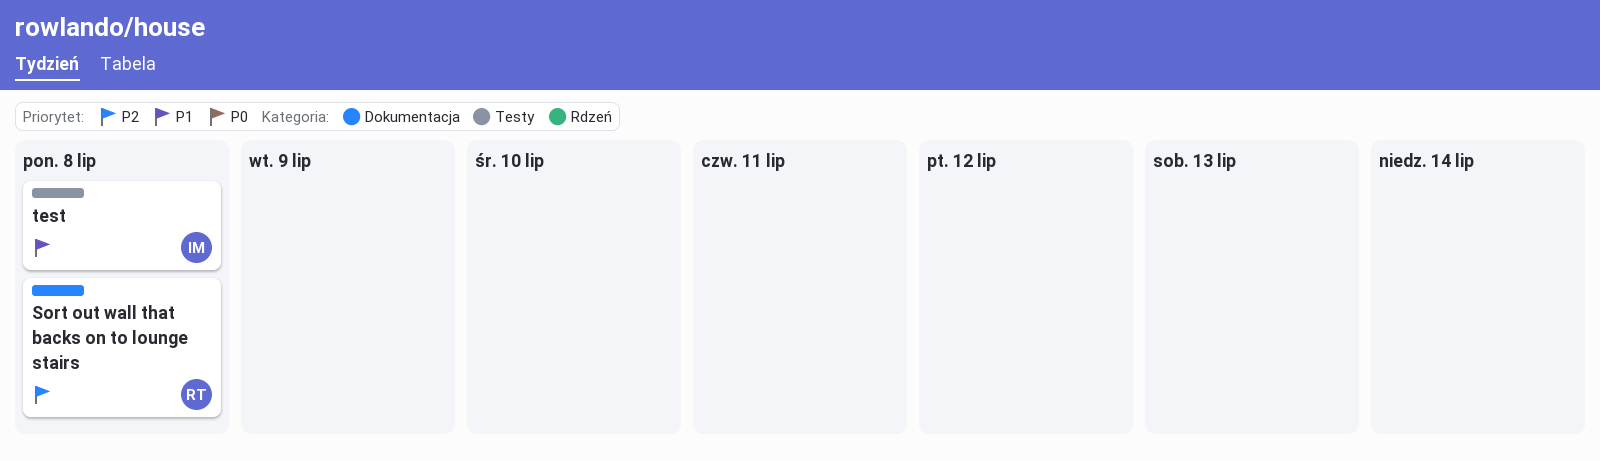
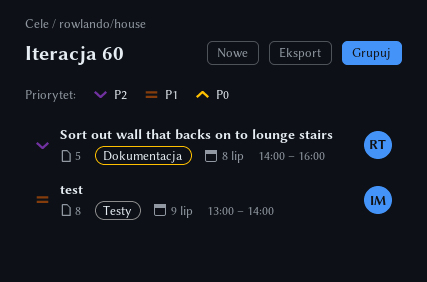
test, day: Jul 8 -> Jul 9

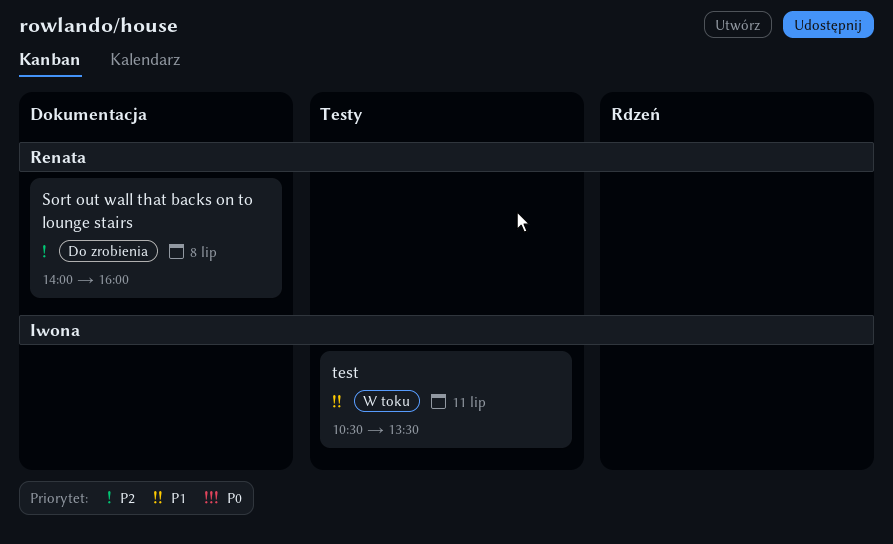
test, day: Jul 9 -> Jul 11
test, begins: 13:00 -> 10:30
test, ends: 14:00 -> 13:30

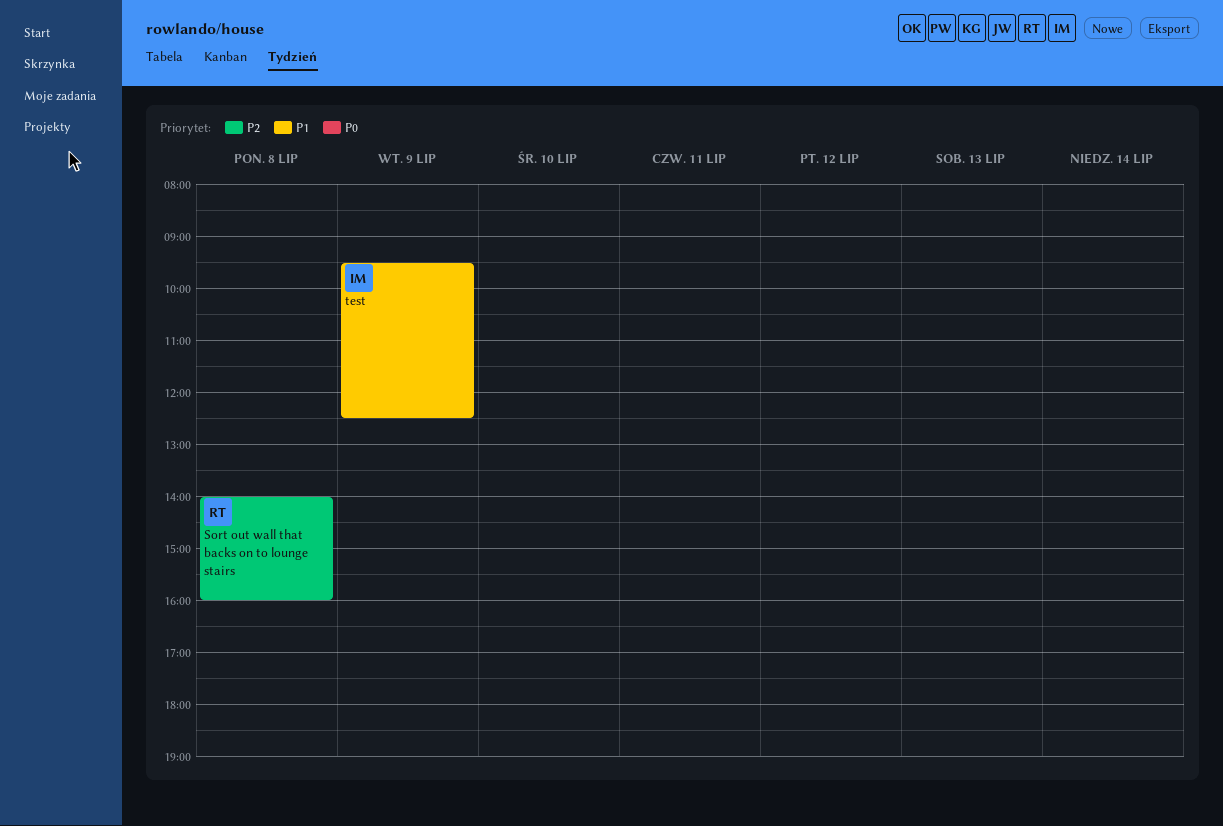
test, day: Jul 11 -> Jul 9
test, begins: 10:30 -> 09:30
test, ends: 13:30 -> 12:30

